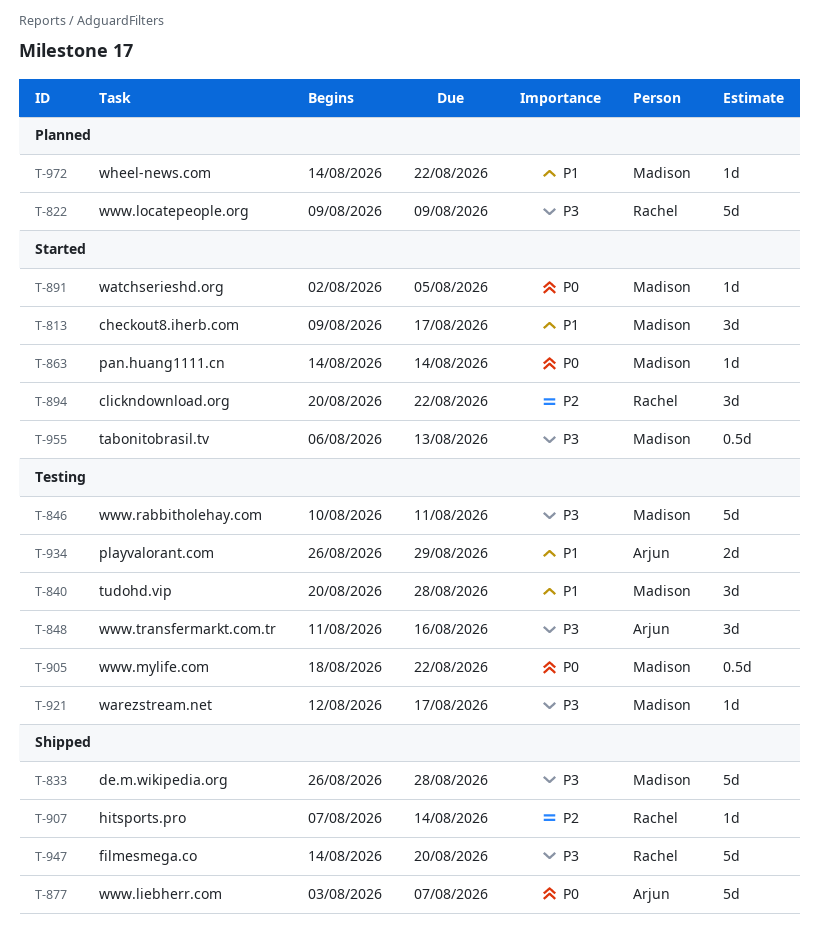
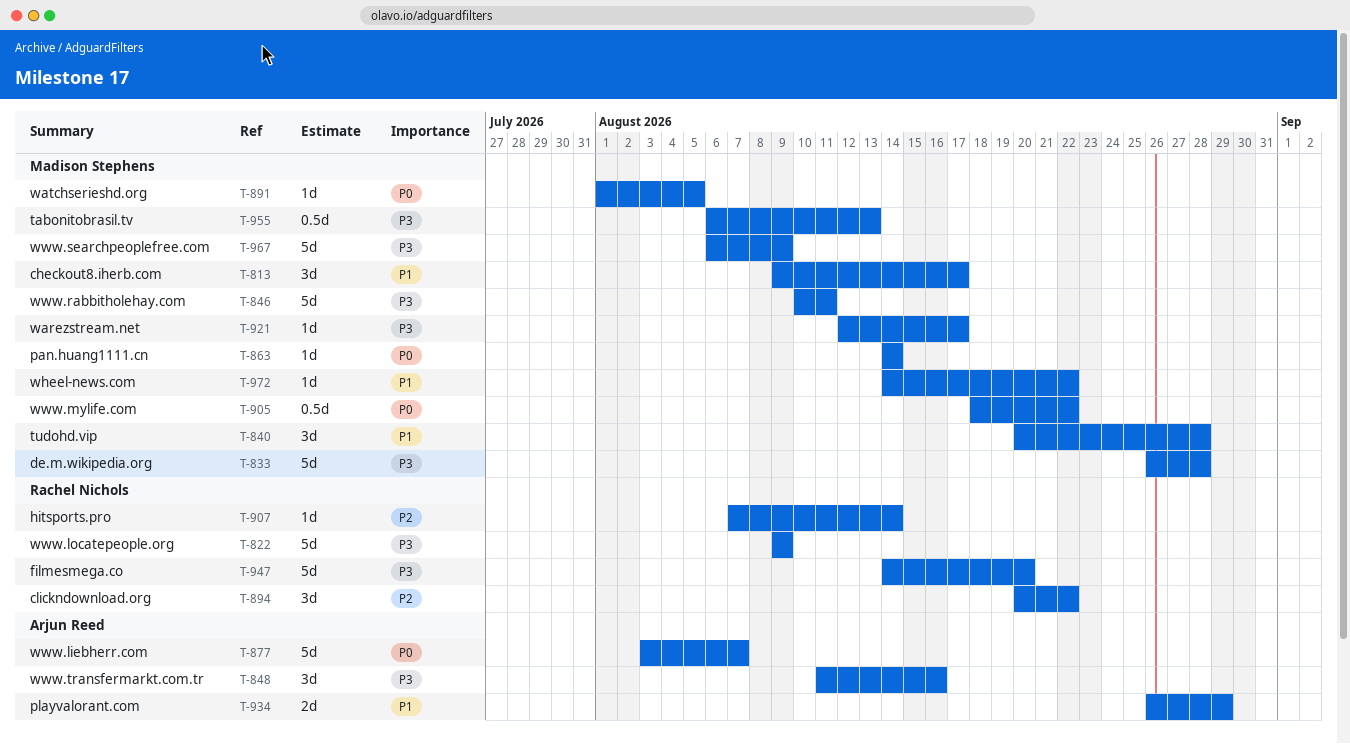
T-891, start: Aug 2 -> Aug 1
T-967: none -> present

